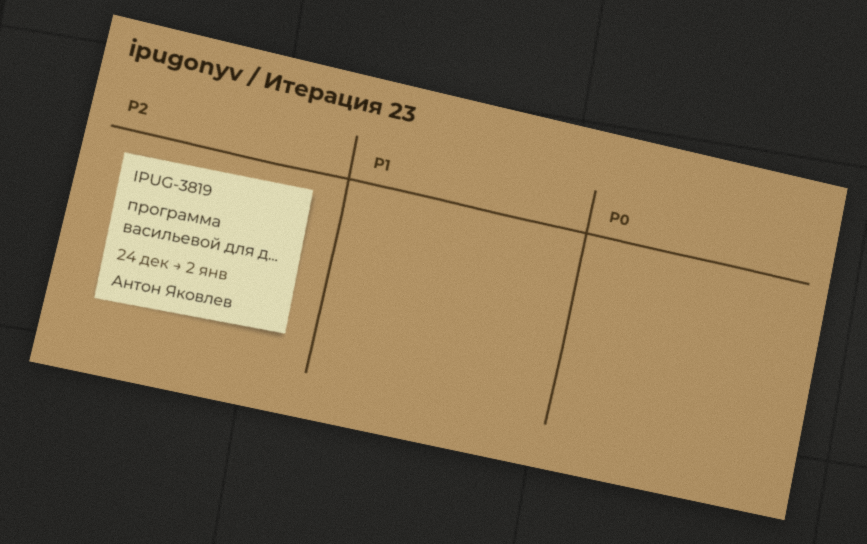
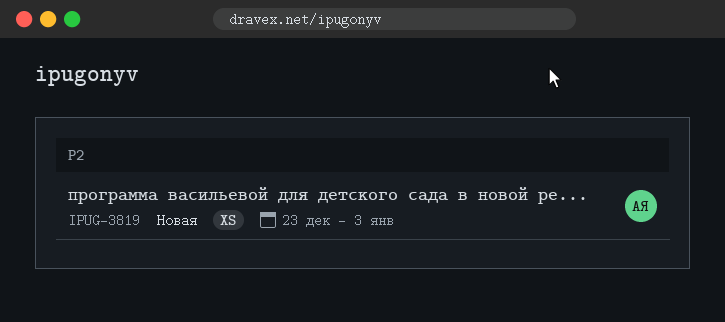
IPUG-3819, start: Dec 24 -> Dec 23
IPUG-3819, due: Jan 2 -> Jan 3

